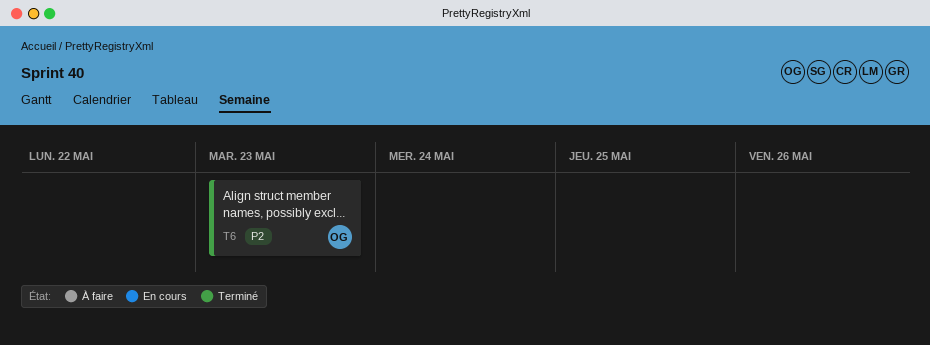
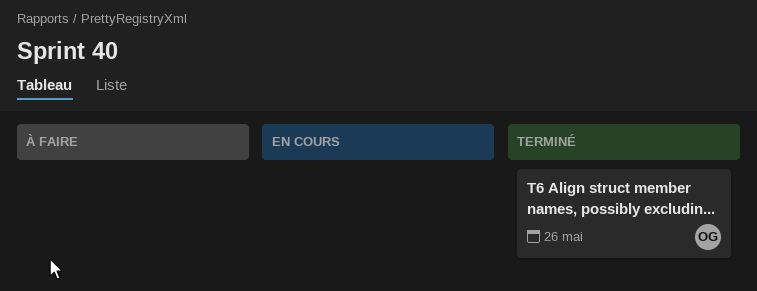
T6, due: May 23 -> May 26

